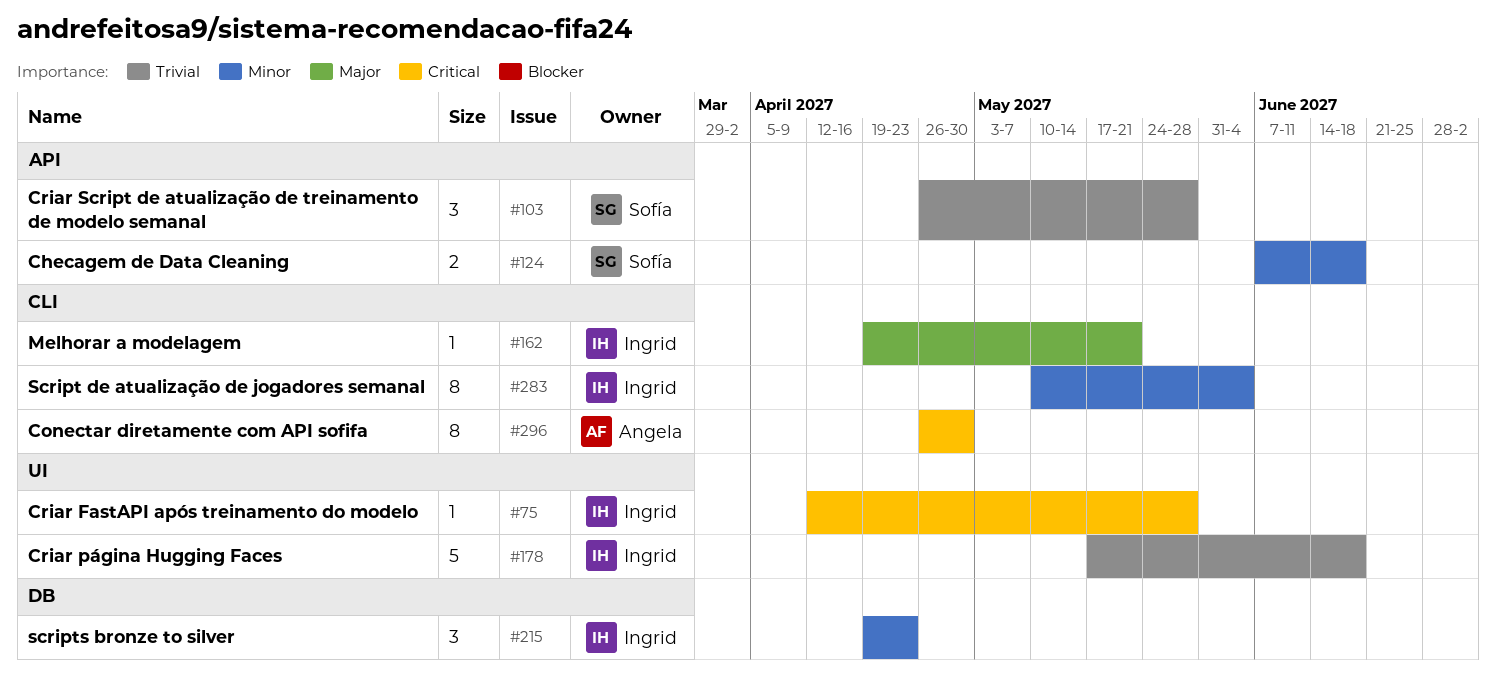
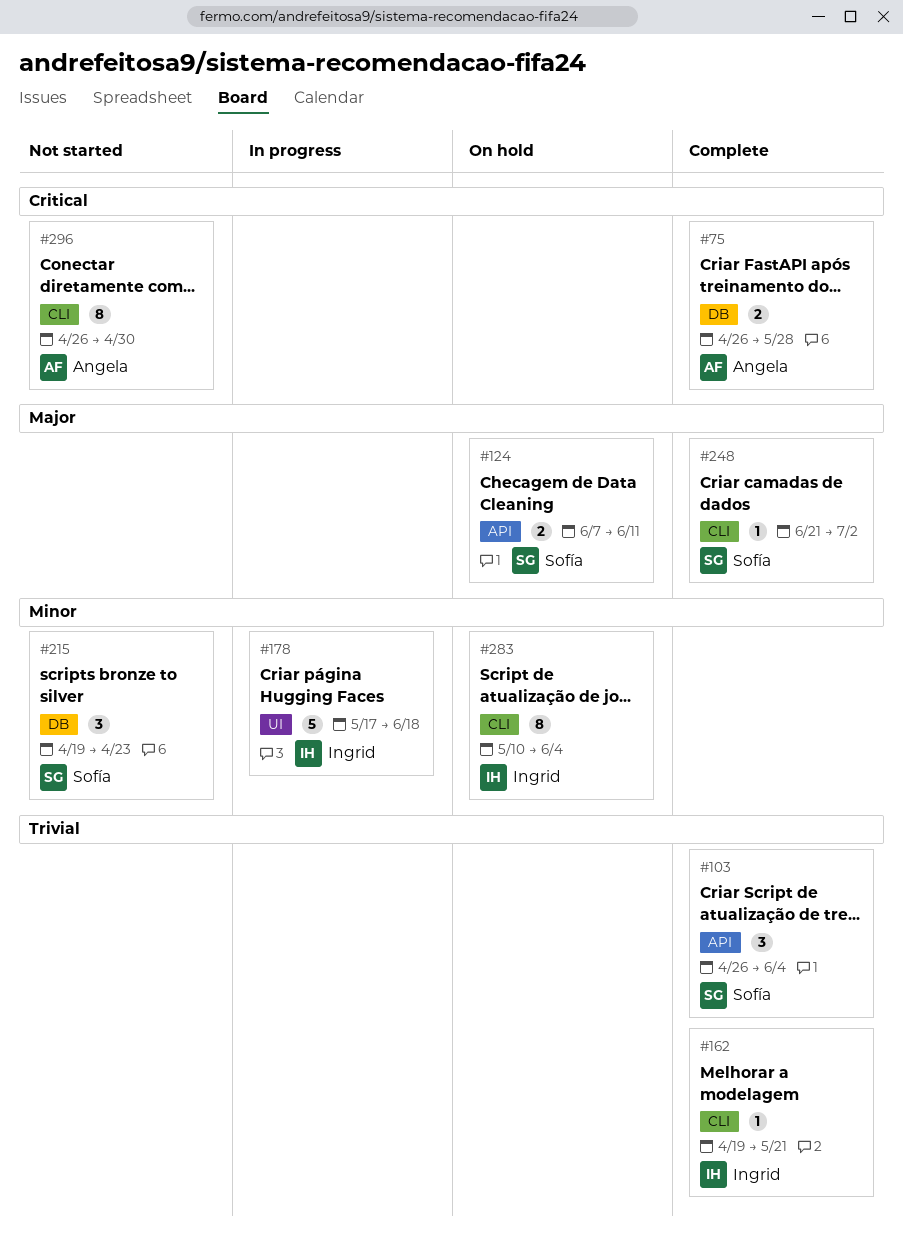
#75, owner: Ingrid -> Angela
#75, label: UI -> DB
#75, estimate: 1 -> 2
#75, start: Apr 12 -> Apr 26
#103, due: May 28 -> Jun 4
#124, priority: Minor -> Major
#124, due: Jun 18 -> Jun 11
#162, priority: Major -> Trivial
#178, priority: Trivial -> Minor
#215, owner: Ingrid -> Sofía
#248: none -> present

